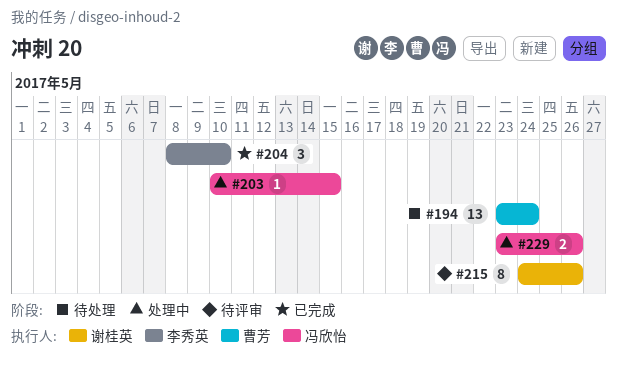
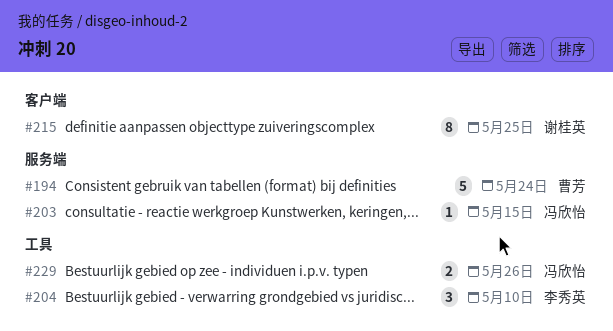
#194, estimate: 13 -> 5
#215, due: May 26 -> May 25

